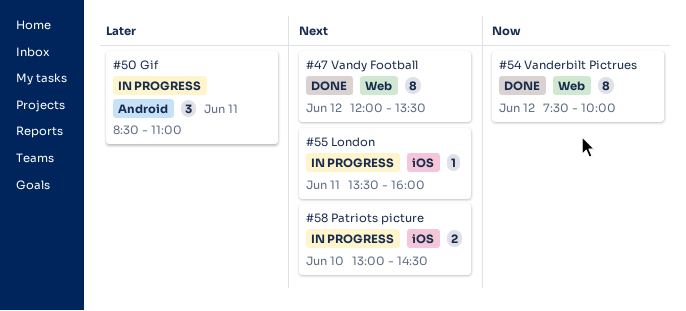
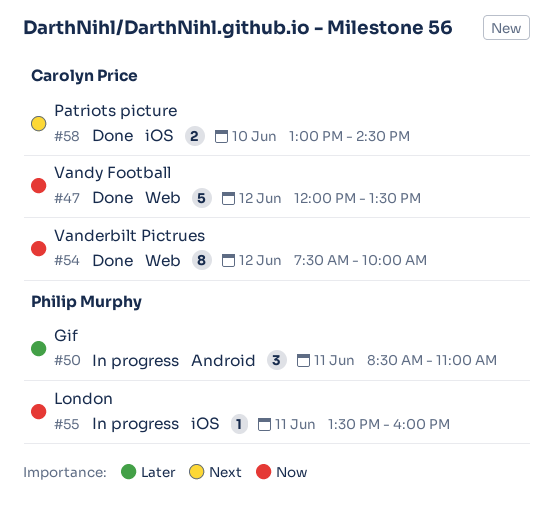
#47, priority: Next -> Now
#47, estimate: 8 -> 5
#55, priority: Next -> Now
#58, status: In progress -> Done

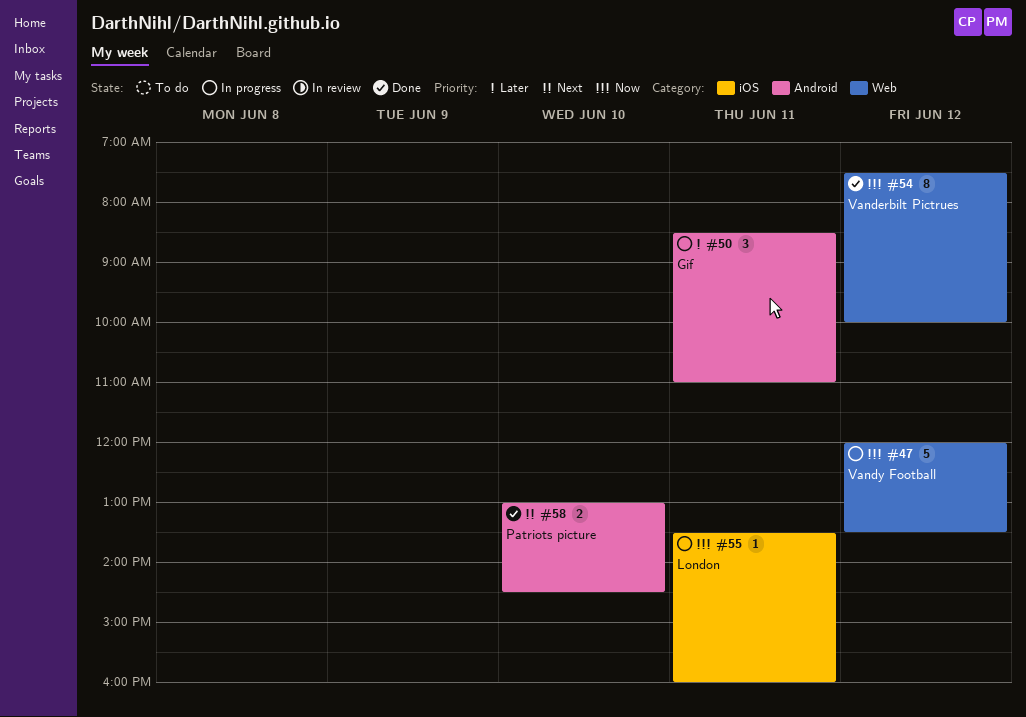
#47, status: Done -> In progress
#58, label: iOS -> Android

